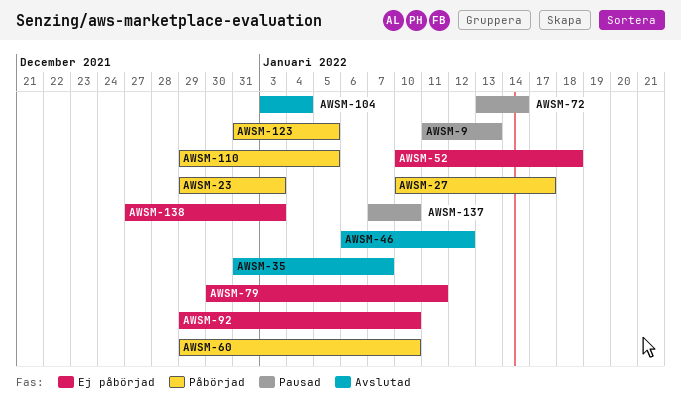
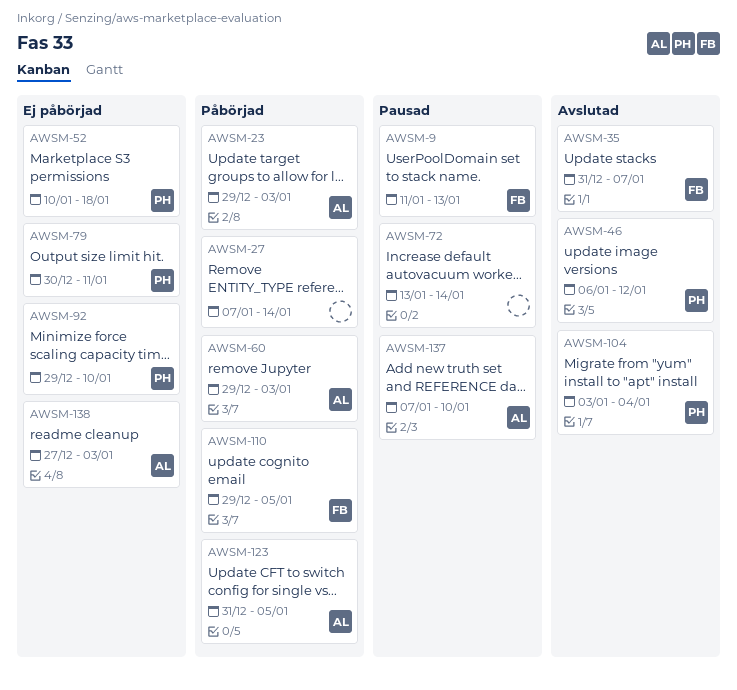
AWSM-27, start: Jan 10 -> Jan 7
AWSM-27, due: Jan 17 -> Jan 14
AWSM-60, due: Jan 10 -> Jan 3

